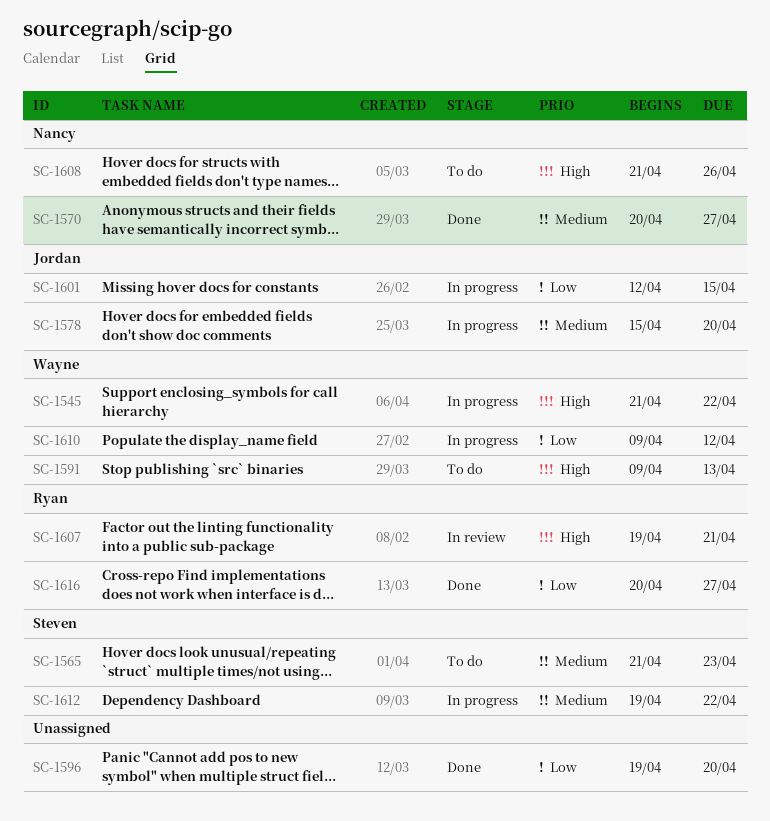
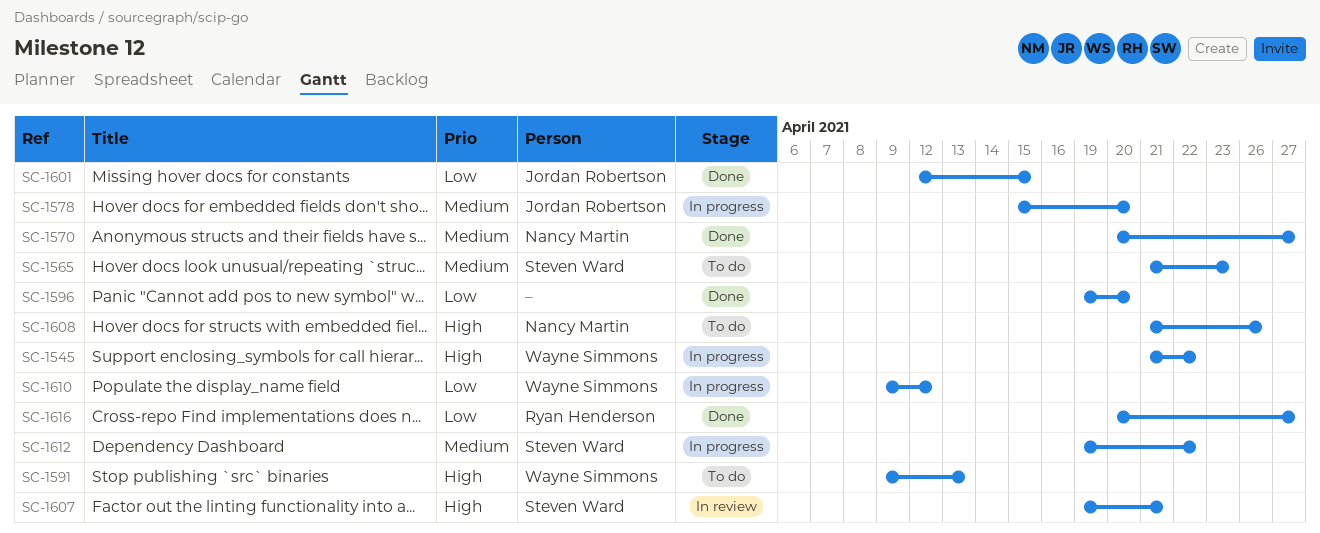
SC-1601, status: In progress -> Done
SC-1607, owner: Ryan Henderson -> Steven Ward

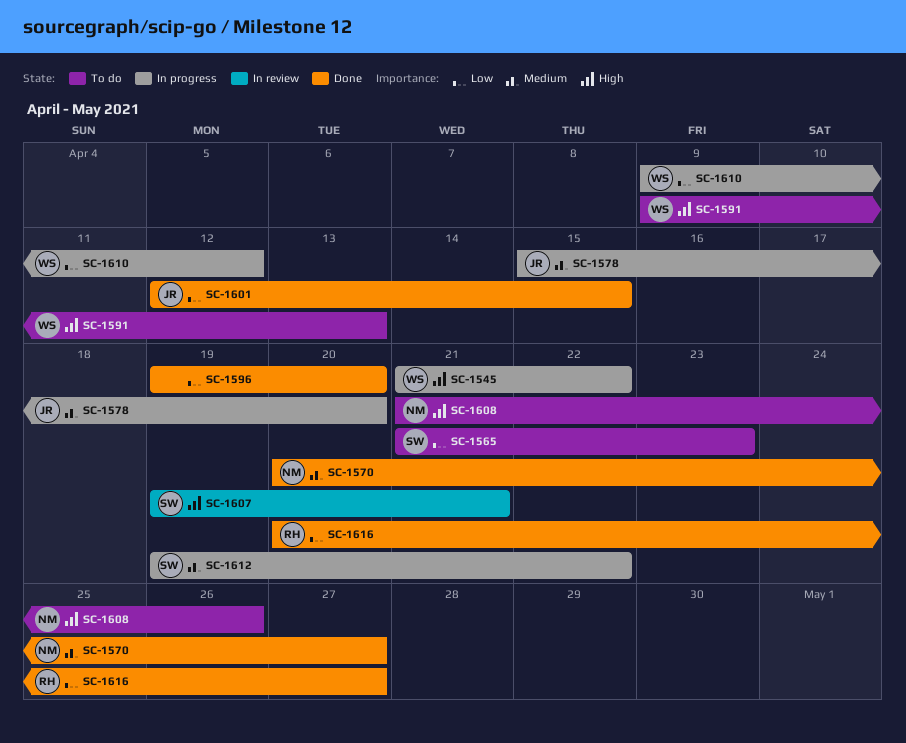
SC-1565, priority: Medium -> Low

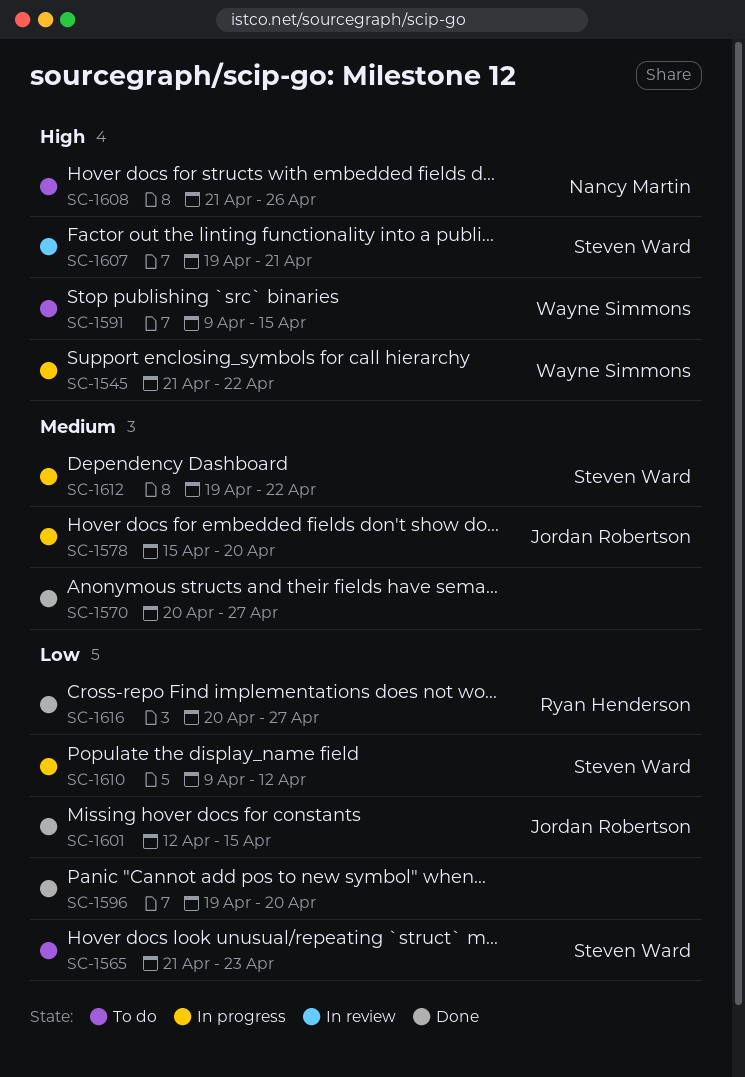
SC-1570, owner: Nancy Martin -> none
SC-1591, due: Apr 13 -> Apr 15
SC-1610, owner: Wayne Simmons -> Steven Ward

